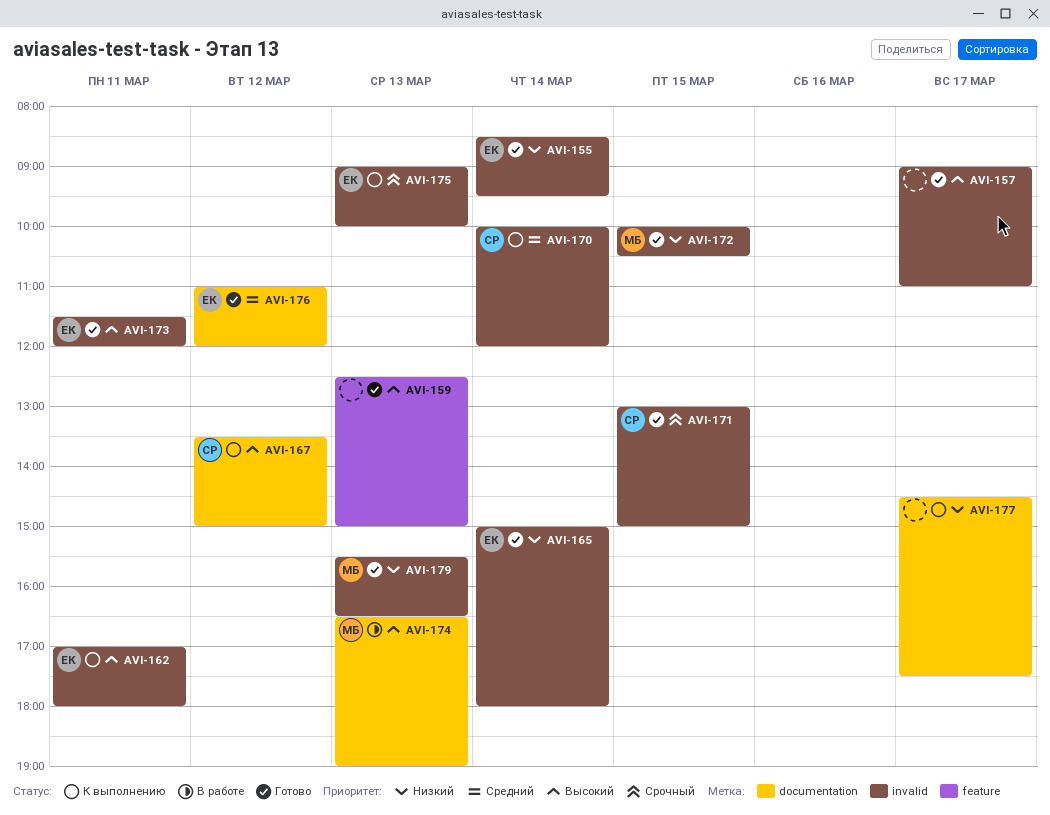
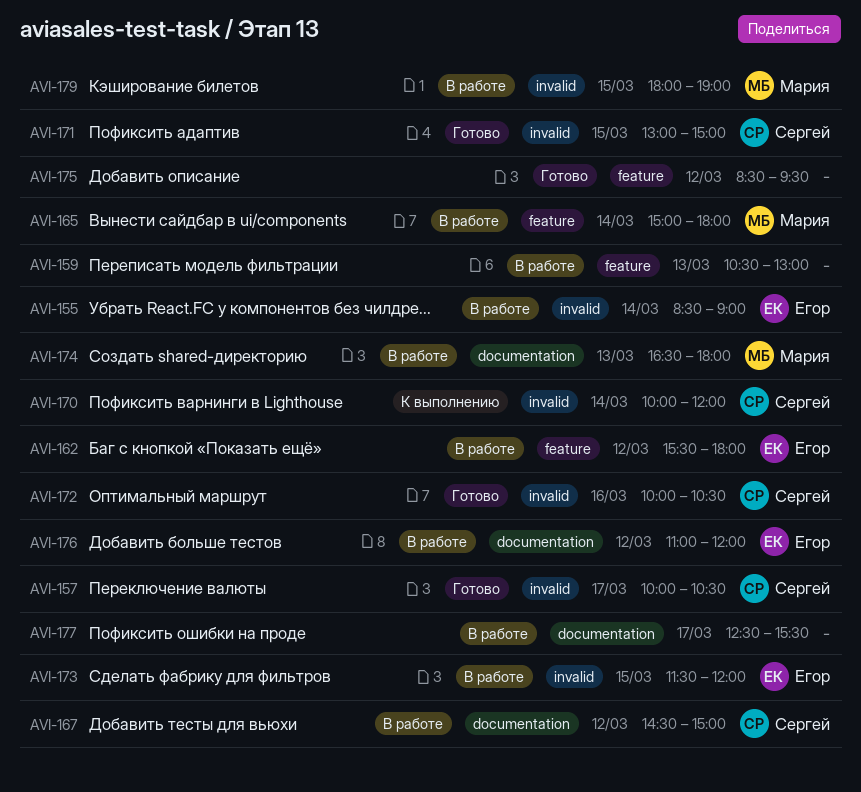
AVI-155, status: Готово -> В работе
AVI-155, ends: 09:30 -> 09:00
AVI-157, owner: none -> Сергей
AVI-157, begins: 09:00 -> 10:00
AVI-157, ends: 11:00 -> 10:30
AVI-159, status: Готово -> В работе
AVI-159, begins: 12:30 -> 10:30
AVI-159, ends: 15:00 -> 13:00
AVI-162, status: К выполнению -> В работе
AVI-162, label: invalid -> feature
AVI-162, day: Mar 11 -> Mar 12
AVI-162, begins: 17:00 -> 15:30
AVI-165, status: Готово -> В работе
AVI-165, owner: Егор -> Мария
AVI-165, label: invalid -> feature
AVI-167, status: К выполнению -> В работе
AVI-167, begins: 13:30 -> 14:30
AVI-172, owner: Мария -> Сергей
AVI-172, day: Mar 15 -> Mar 16
AVI-173, status: Готово -> В работе
AVI-173, day: Mar 11 -> Mar 15
AVI-174, ends: 19:00 -> 18:00
AVI-175, status: К выполнению -> Готово
AVI-175, owner: Егор -> none
AVI-175, label: invalid -> feature
AVI-175, day: Mar 13 -> Mar 12
AVI-175, begins: 09:00 -> 08:30
AVI-175, ends: 10:00 -> 09:30
AVI-176, status: Готово -> В работе
AVI-177, status: К выполнению -> В работе
AVI-177, begins: 14:30 -> 12:30
AVI-177, ends: 17:30 -> 15:30
AVI-179, status: Готово -> В работе
AVI-179, day: Mar 13 -> Mar 15
AVI-179, begins: 15:30 -> 18:00
AVI-179, ends: 16:30 -> 19:00

